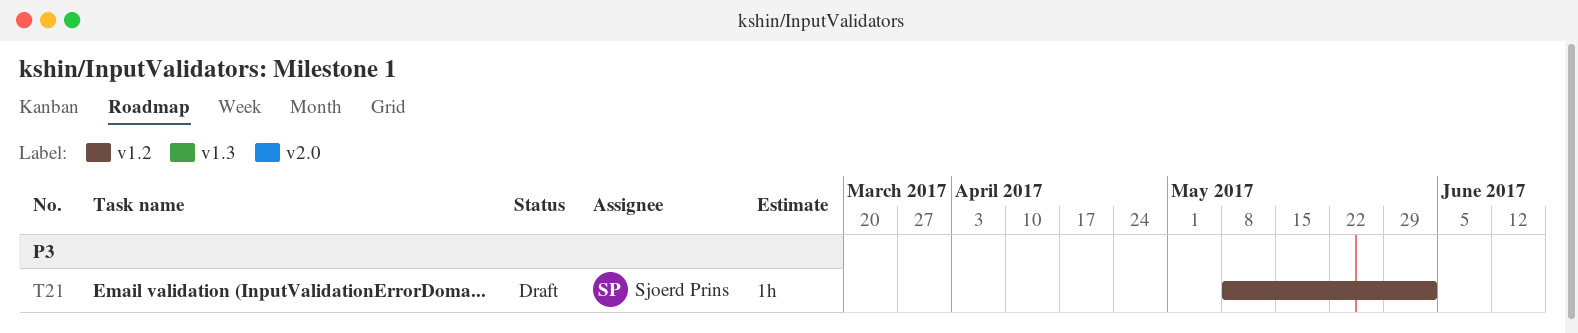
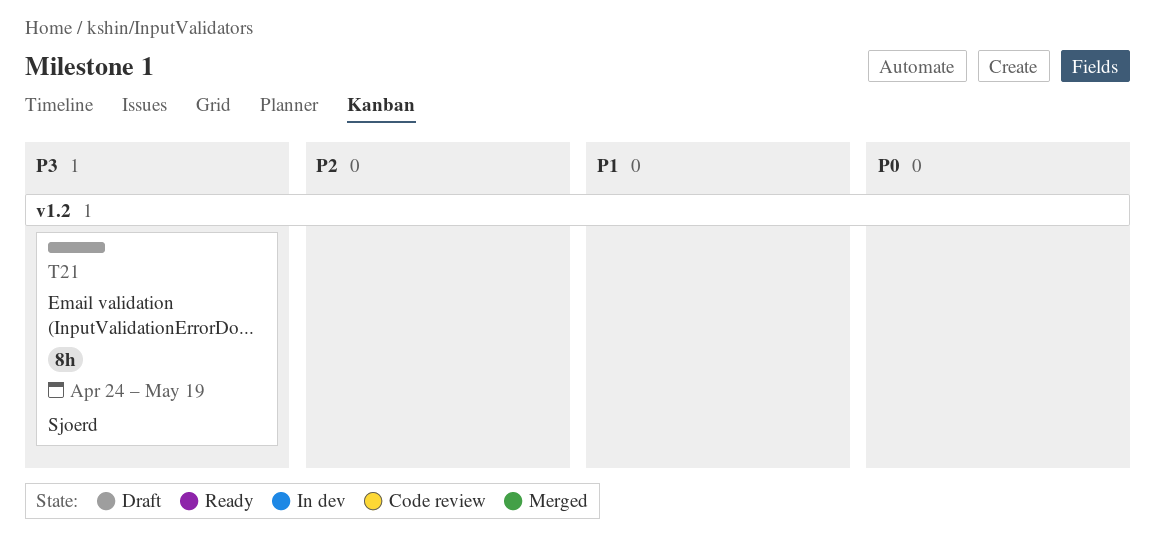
T21, estimate: 1h -> 8h
T21, start: May 8 -> Apr 24
T21, due: Jun 2 -> May 19

